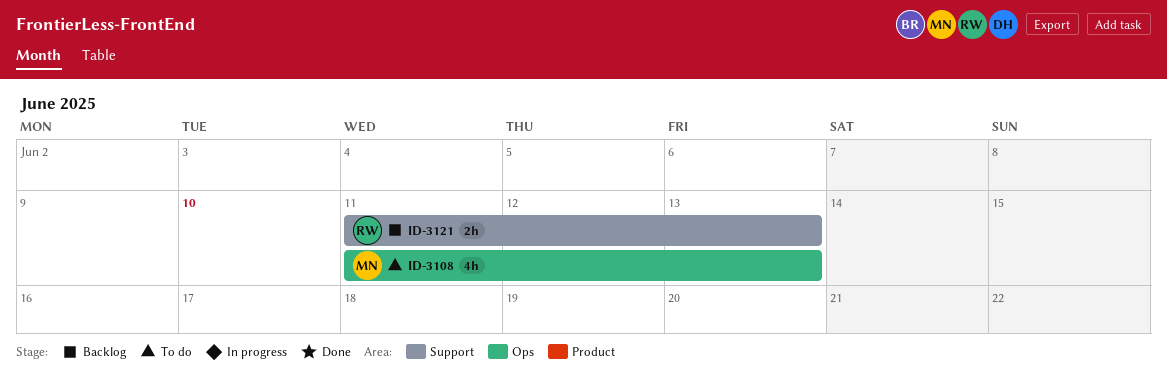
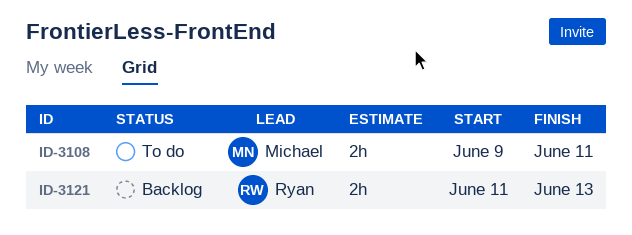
ID-3108, estimate: 4h -> 2h
ID-3108, start: Jun 11 -> Jun 9
ID-3108, due: Jun 13 -> Jun 11

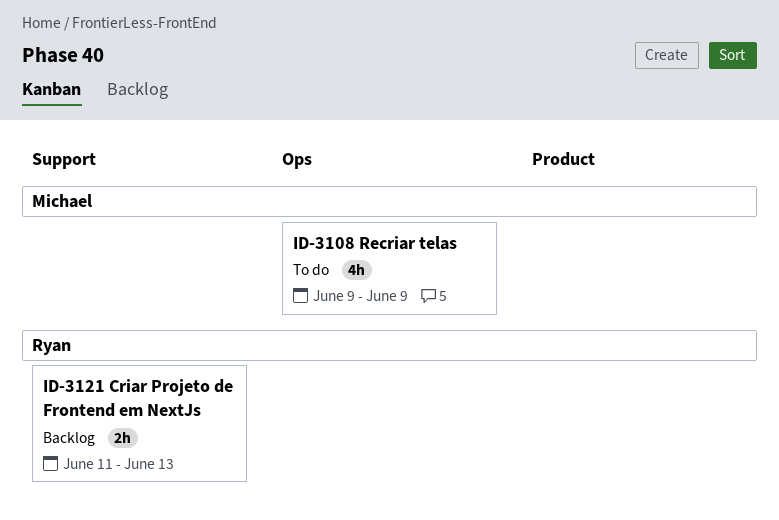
ID-3108, estimate: 2h -> 4h
ID-3108, due: Jun 11 -> Jun 9

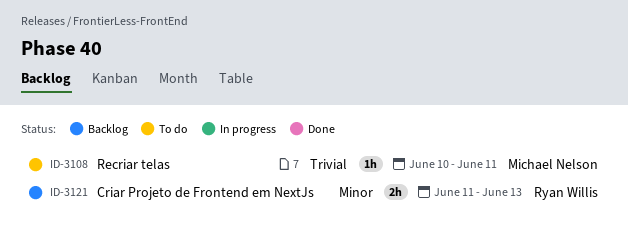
ID-3108, estimate: 4h -> 1h
ID-3108, start: Jun 9 -> Jun 10
ID-3108, due: Jun 9 -> Jun 11

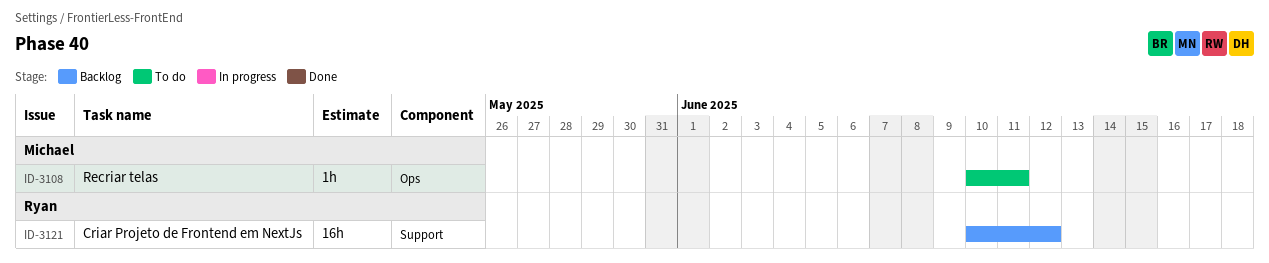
ID-3121, estimate: 2h -> 16h
ID-3121, start: Jun 11 -> Jun 10
ID-3121, due: Jun 13 -> Jun 12

